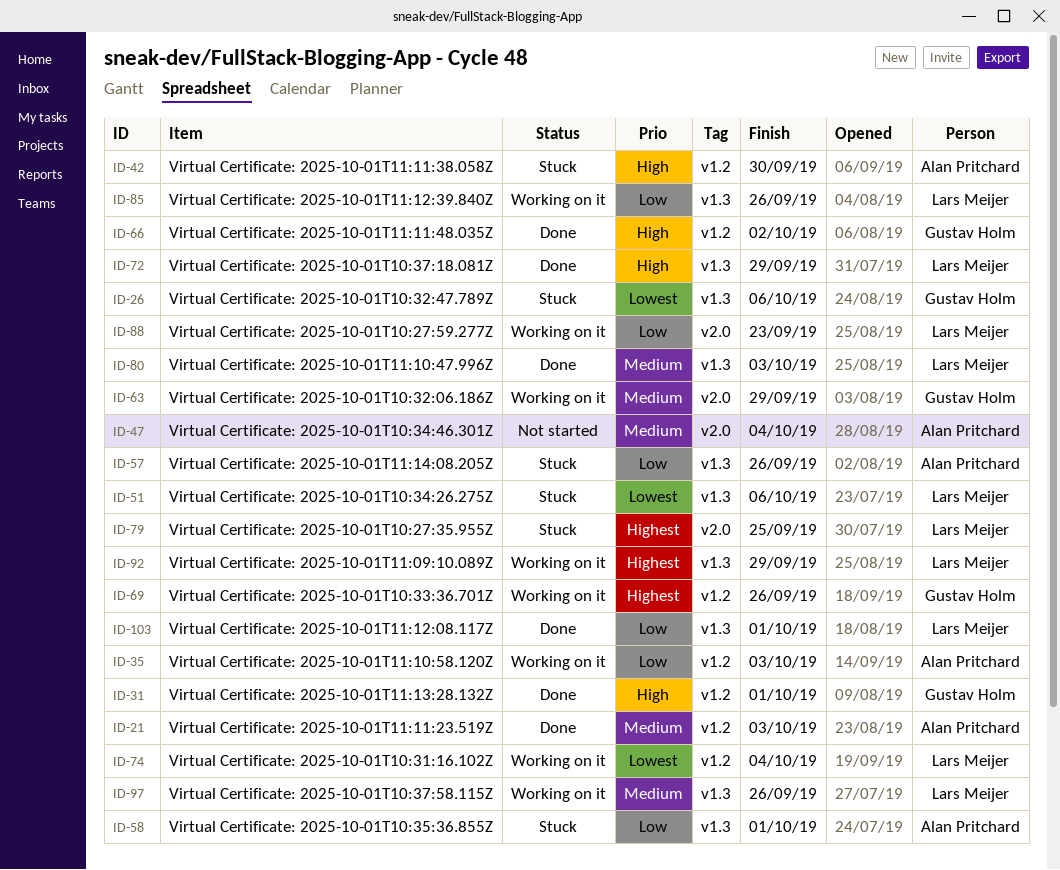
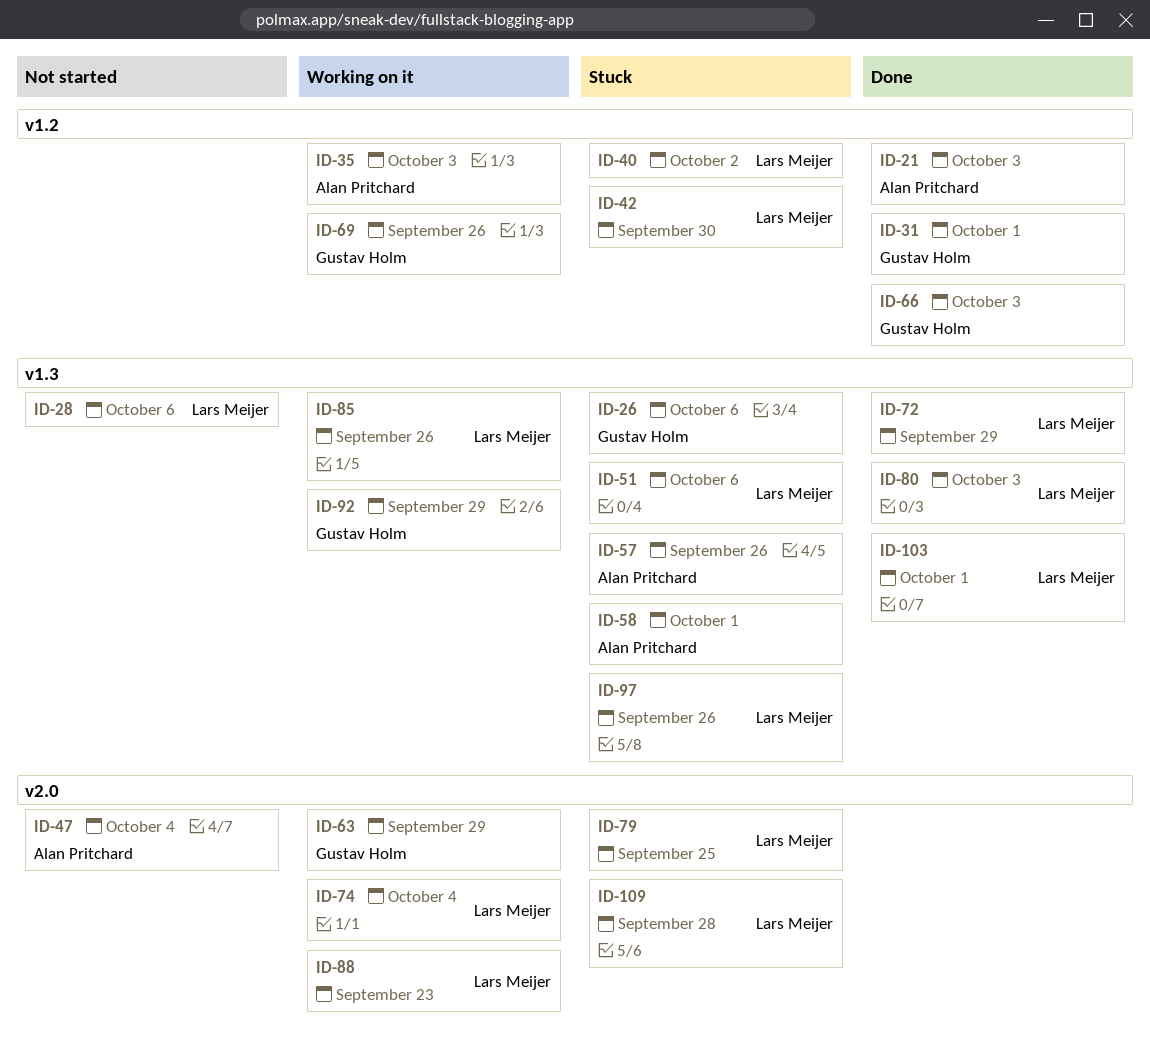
ID-28: none -> present
ID-40: none -> present
ID-42, owner: Alan Pritchard -> Lars Meijer
ID-66, due: Oct 2 -> Oct 3
ID-74, label: v1.2 -> v2.0
ID-92, owner: Lars Meijer -> Gustav Holm
ID-97, status: Working on it -> Stuck
ID-109: none -> present

